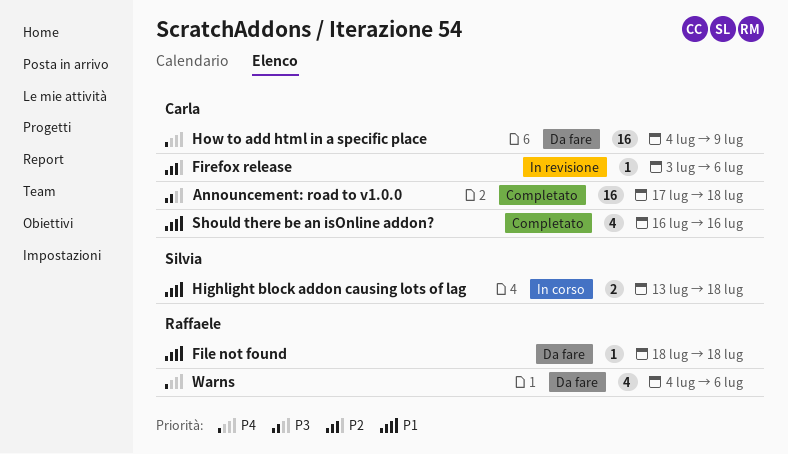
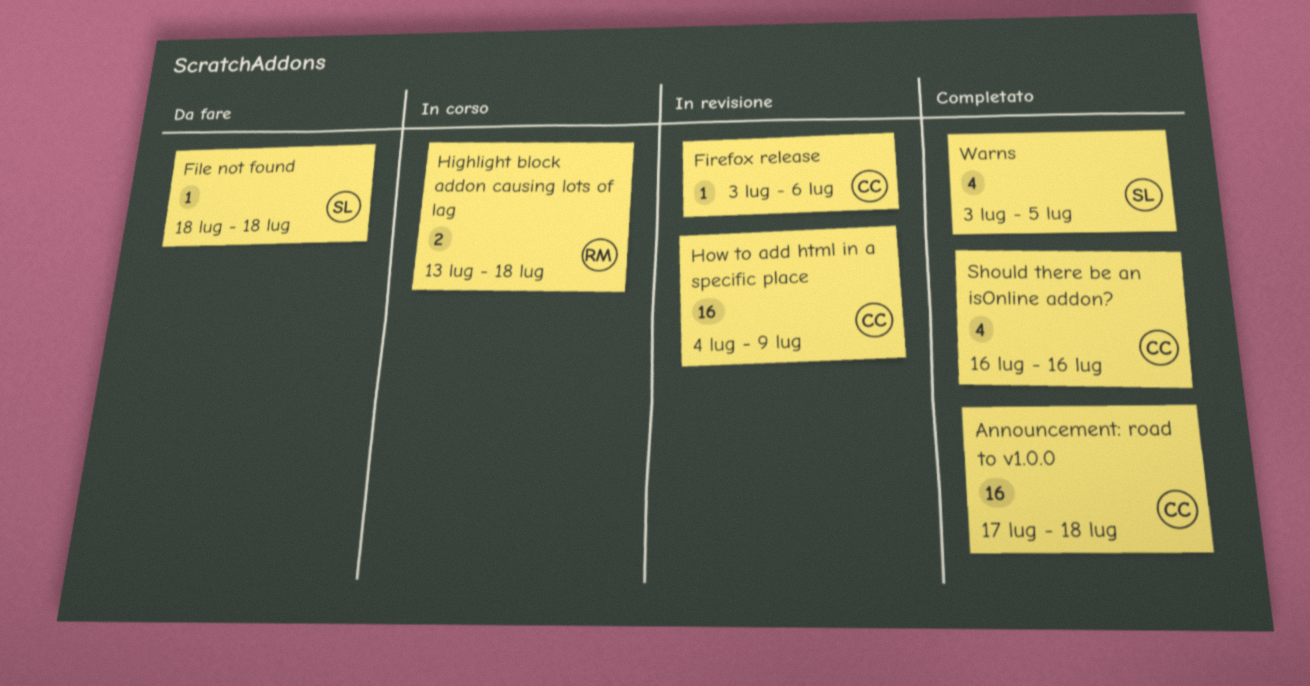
File not found, owner: Raffaele -> Silvia
Highlight block addon causing lots of lag, owner: Silvia -> Raffaele
How to add html in a specific place, status: Da fare -> In revisione
Warns, status: Da fare -> Completato
Warns, owner: Raffaele -> Silvia
Warns, start: Jul 4 -> Jul 3
Warns, due: Jul 6 -> Jul 5

